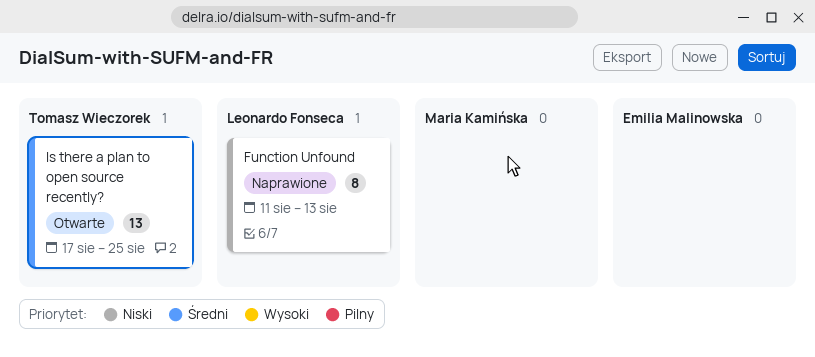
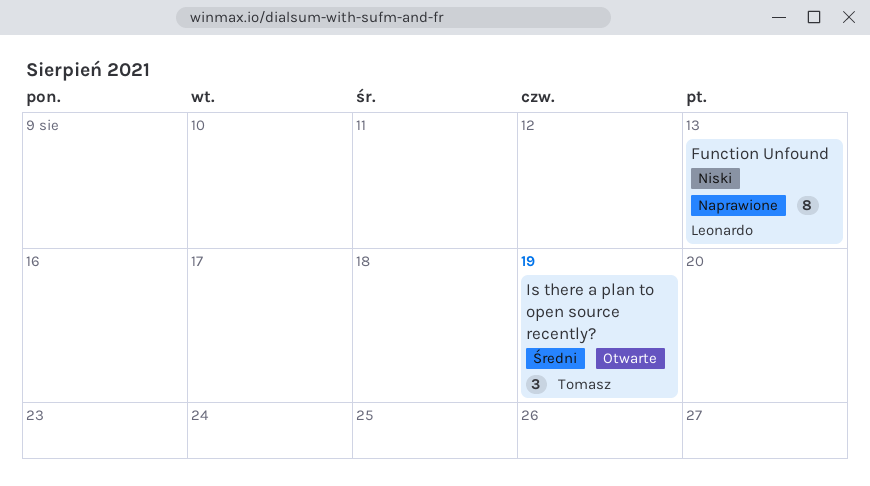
Is there a plan to open source recently?, estimate: 13 -> 3
Is there a plan to open source recently?, due: Aug 25 -> Aug 19

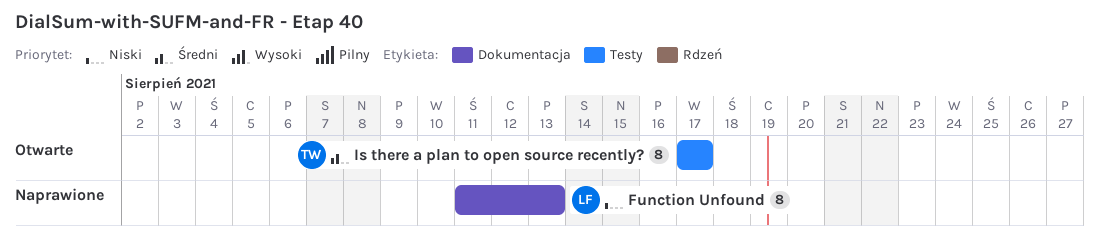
Is there a plan to open source recently?, estimate: 3 -> 8
Is there a plan to open source recently?, due: Aug 19 -> Aug 17

